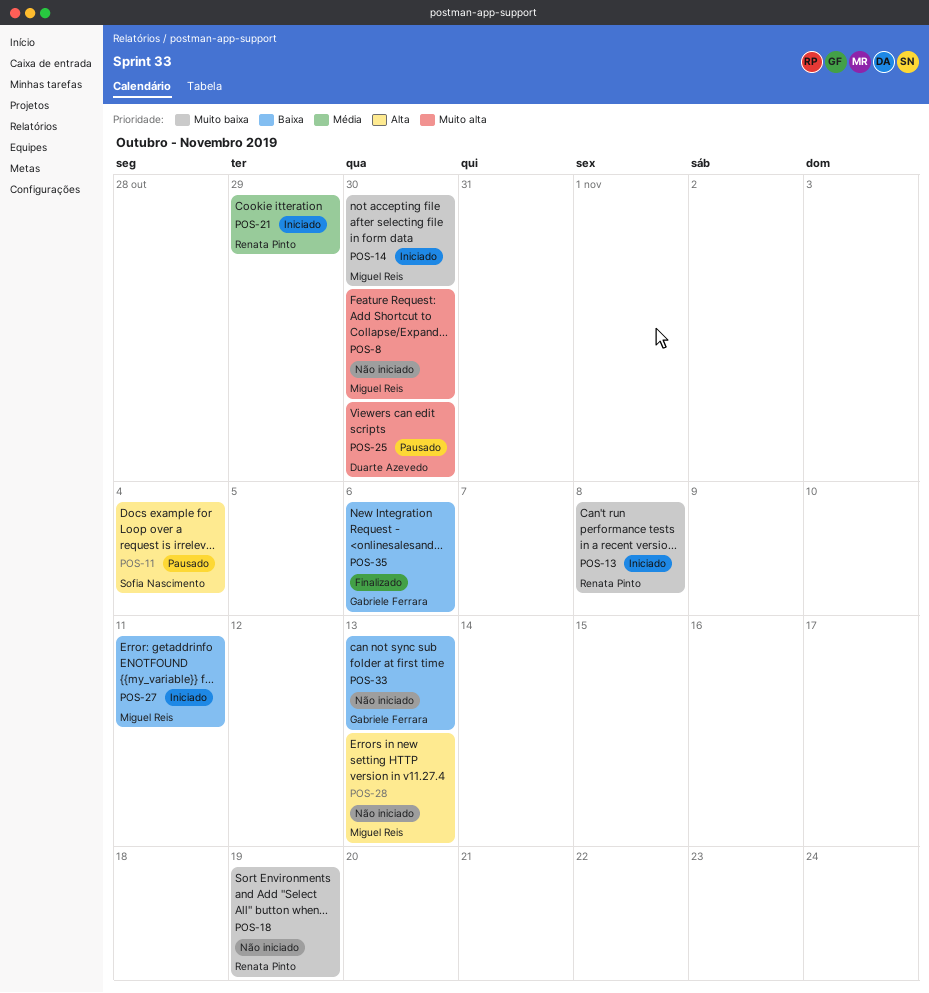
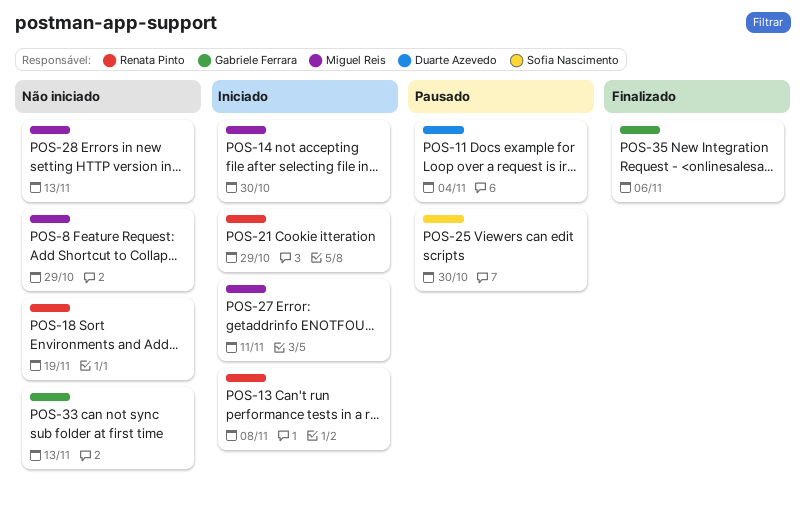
POS-8, due: Oct 30 -> Oct 29
POS-11, owner: Sofia Nascimento -> Duarte Azevedo
POS-25, owner: Duarte Azevedo -> Sofia Nascimento

